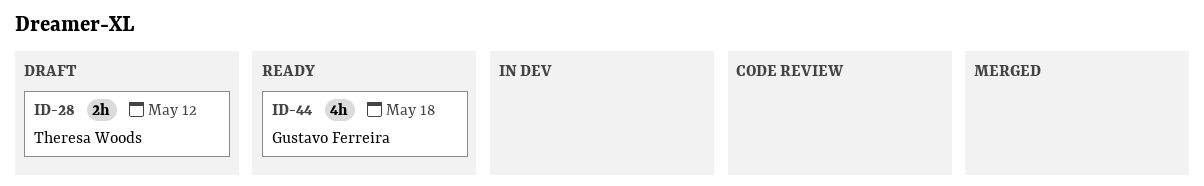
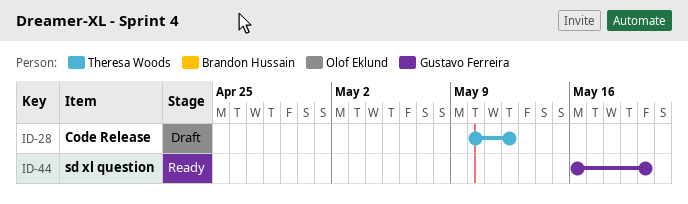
ID-44, due: May 18 -> May 20

